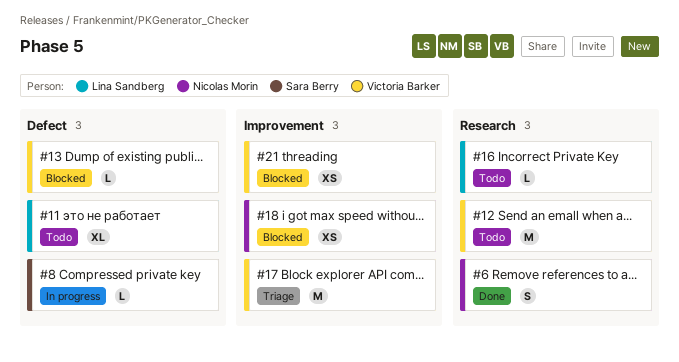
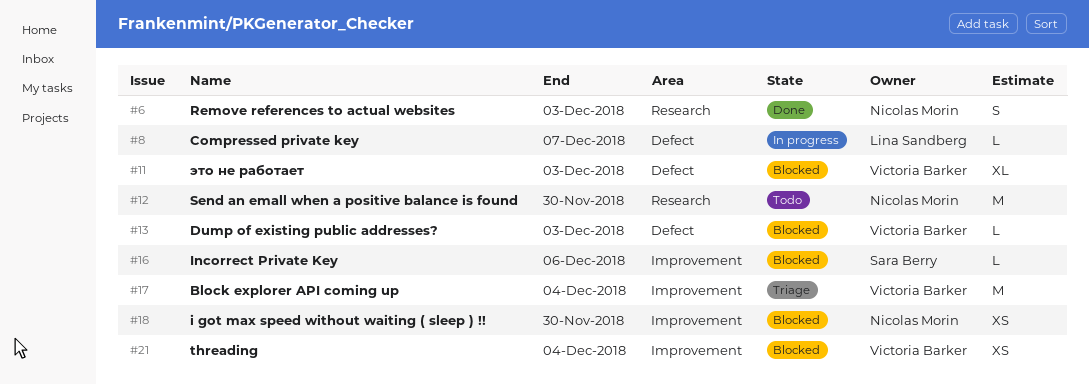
#8, owner: Sara Berry -> Lina Sandberg
#11, status: Todo -> Blocked
#11, owner: Lina Sandberg -> Victoria Barker
#12, owner: Victoria Barker -> Nicolas Morin
#16, status: Todo -> Blocked
#16, owner: Lina Sandberg -> Sara Berry
#16, label: Research -> Improvement

